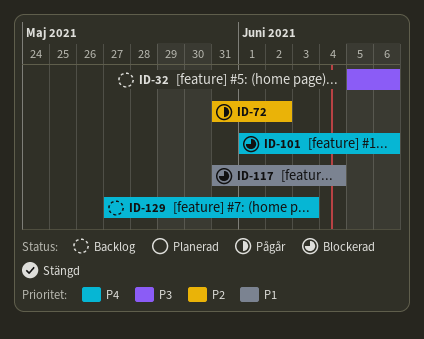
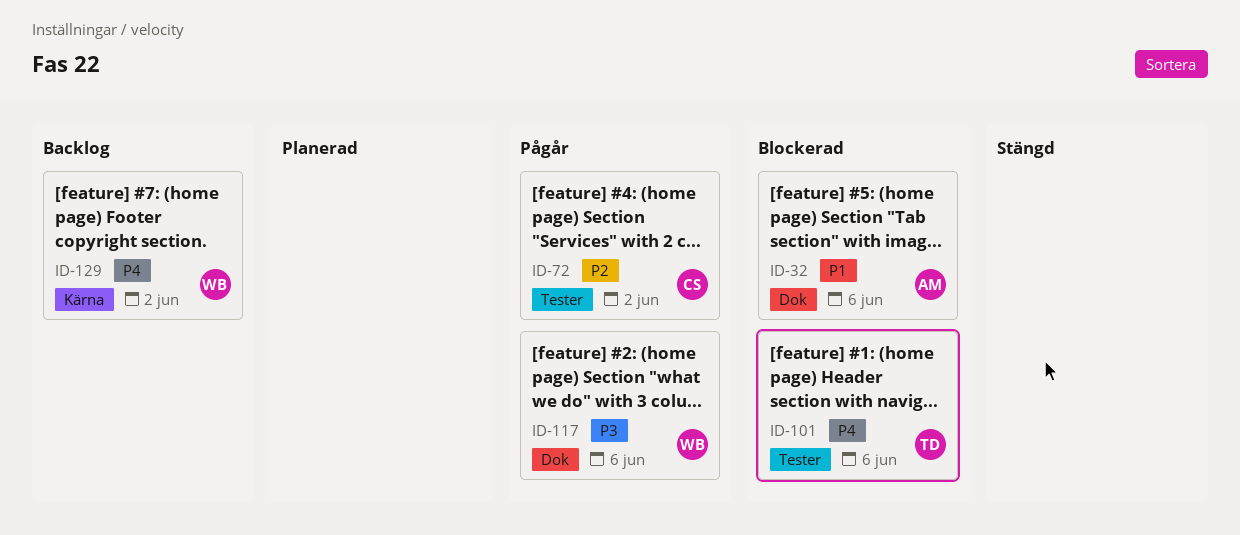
ID-32, status: Backlog -> Blockerad
ID-32, priority: P3 -> P1
ID-117, status: Blockerad -> Pågår
ID-117, priority: P1 -> P3
ID-117, due: Jun 4 -> Jun 6
ID-129, due: Jun 3 -> Jun 2

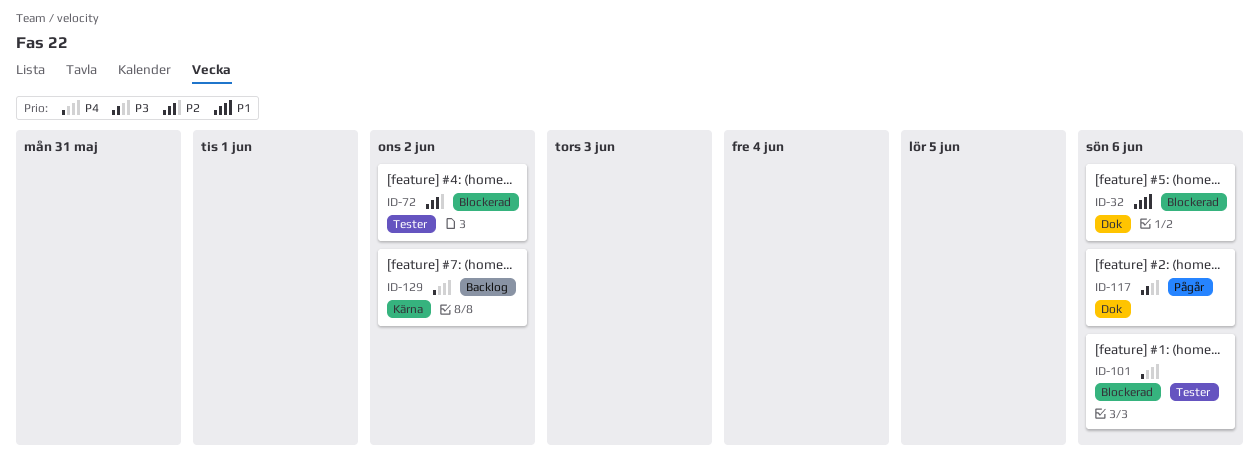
ID-72, status: Pågår -> Blockerad

